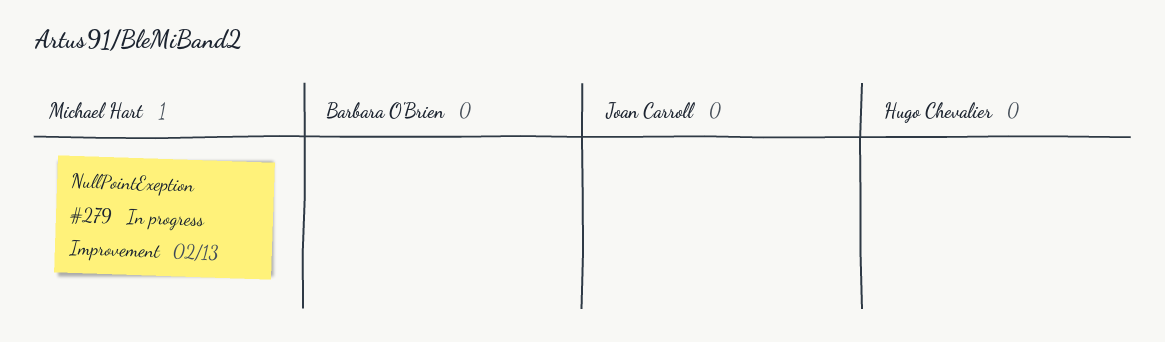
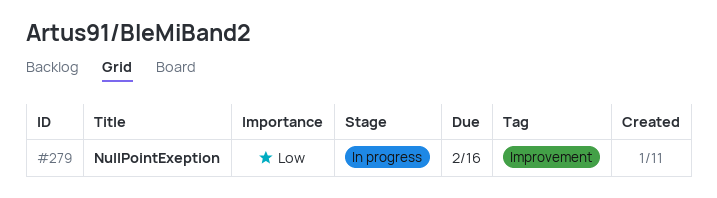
#279, due: Feb 13 -> Feb 16

